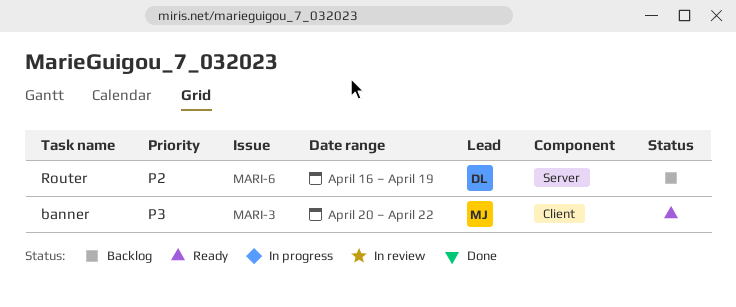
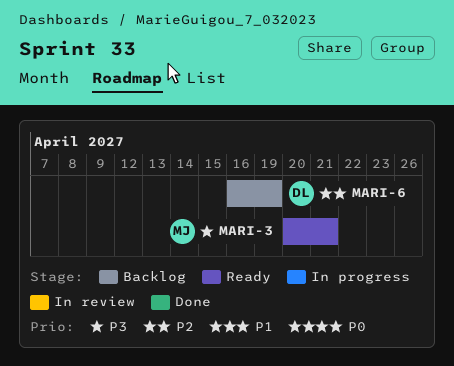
MARI-3, due: Apr 22 -> Apr 21

